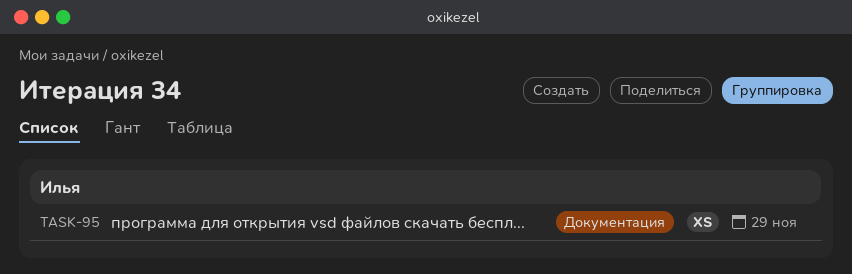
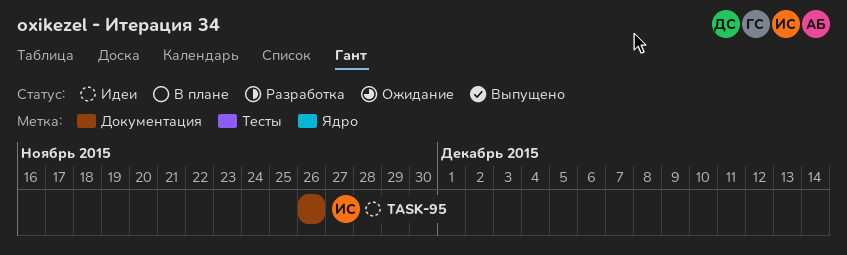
TASK-95, due: Nov 29 -> Nov 26

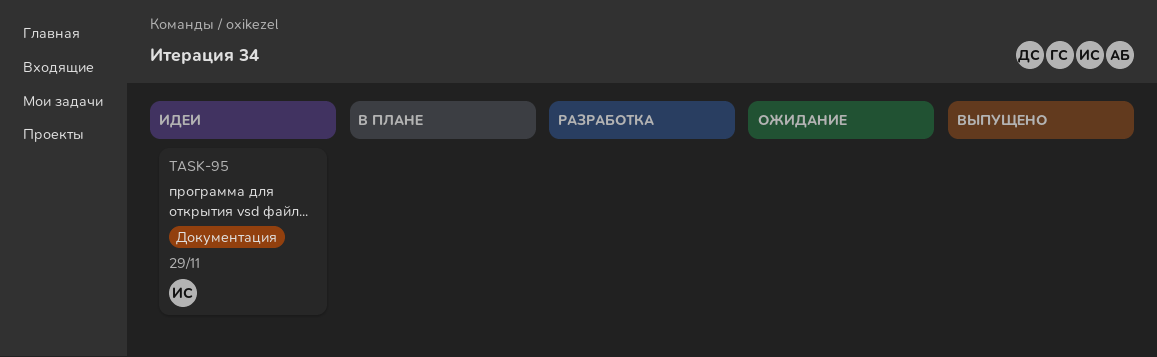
TASK-95, due: Nov 26 -> Nov 29

